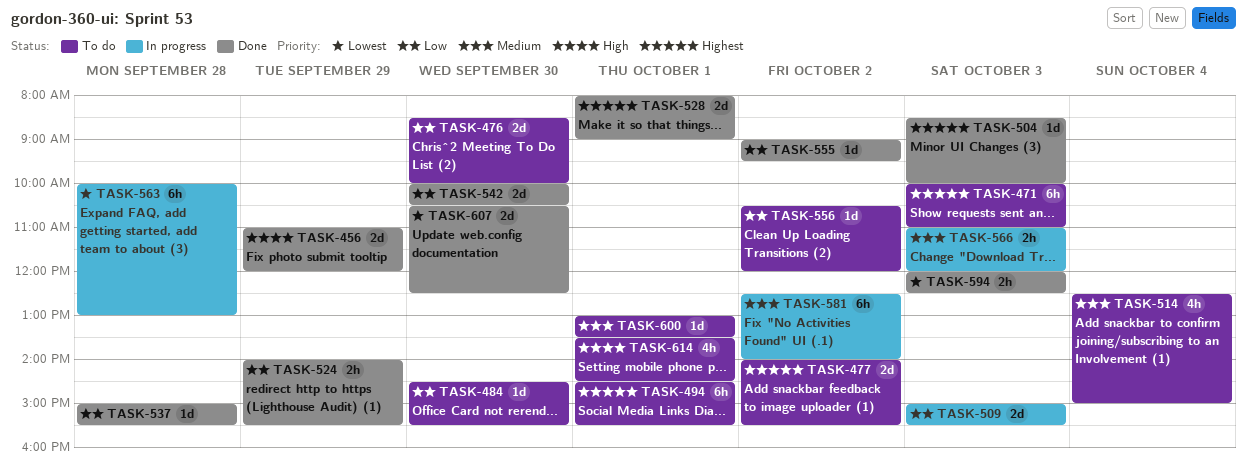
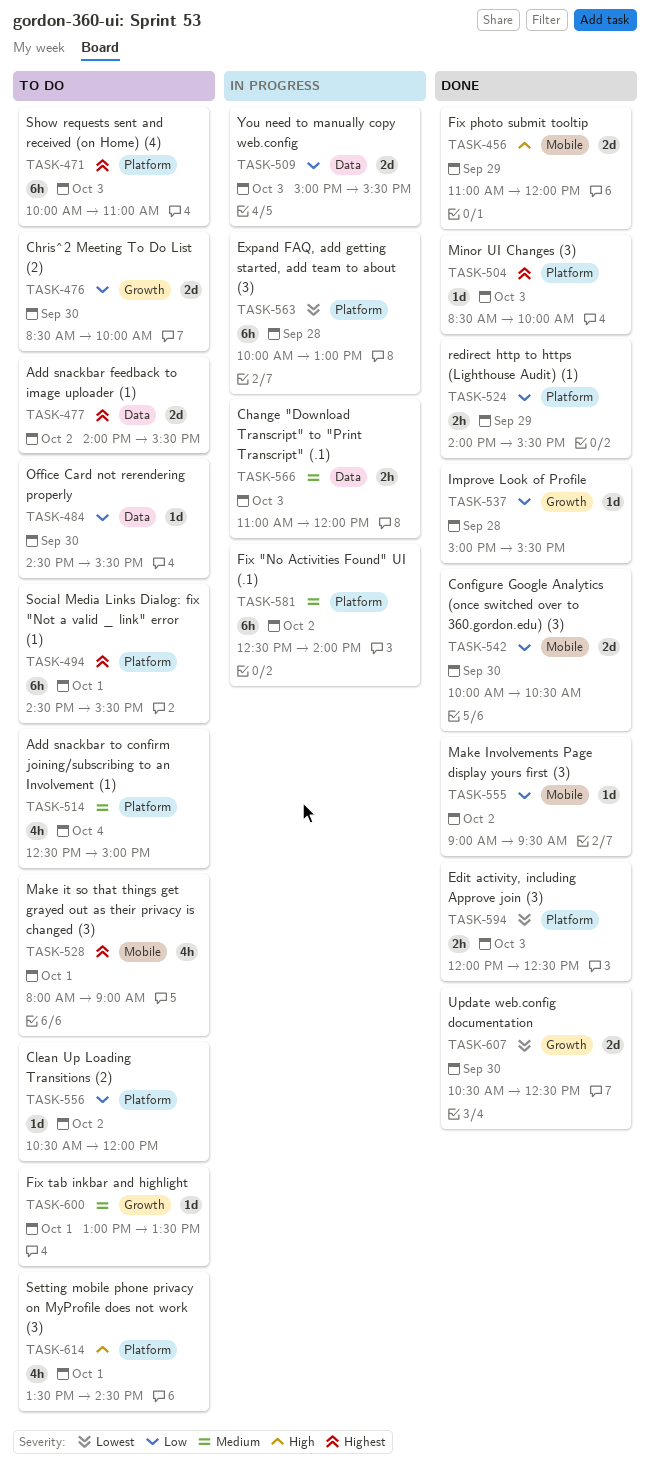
TASK-528, status: Done -> To do
TASK-528, estimate: 2d -> 4h

